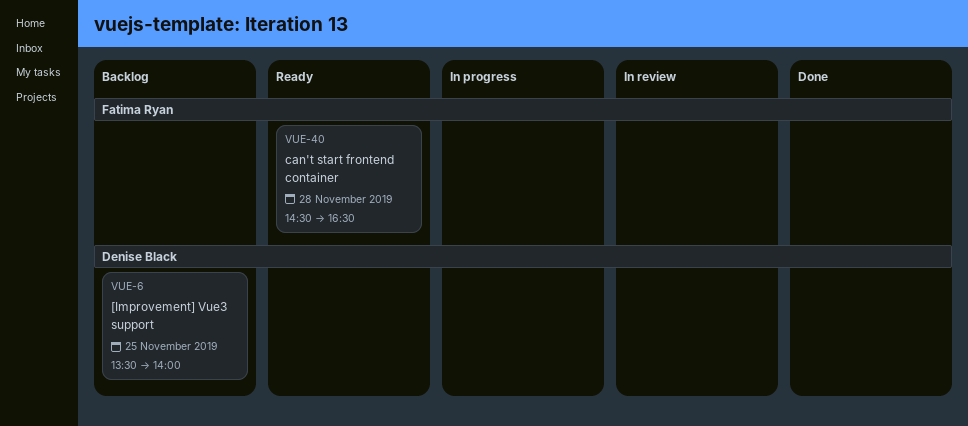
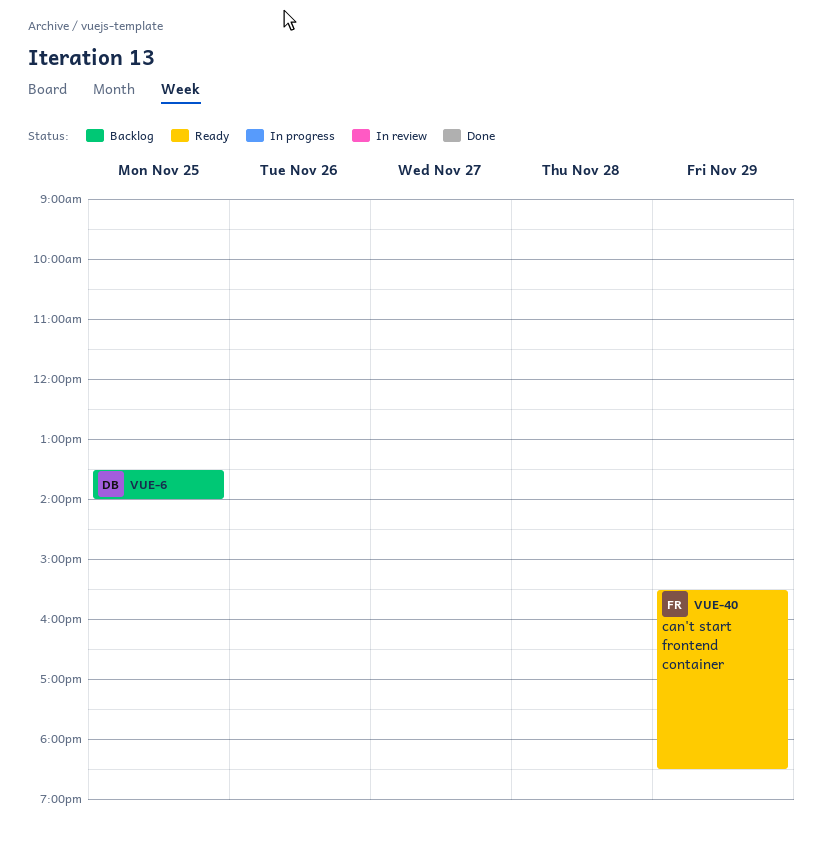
VUE-40, day: Nov 28 -> Nov 29
VUE-40, begins: 14:30 -> 15:30
VUE-40, ends: 16:30 -> 18:30

